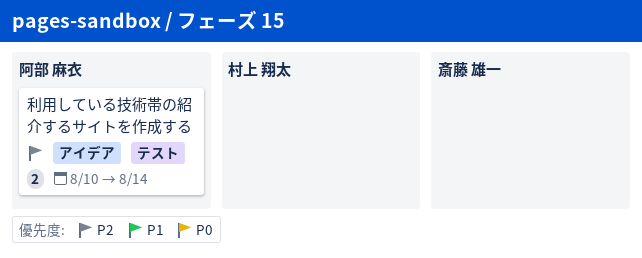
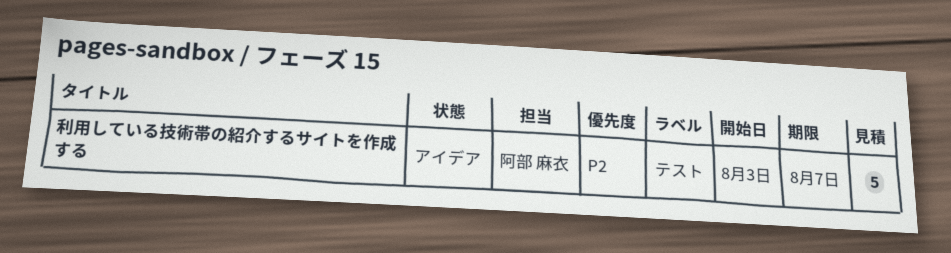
利用している技術帯の紹介するサイトを作成する, estimate: 2 -> 5
利用している技術帯の紹介するサイトを作成する, start: Aug 10 -> Aug 3
利用している技術帯の紹介するサイトを作成する, due: Aug 14 -> Aug 7

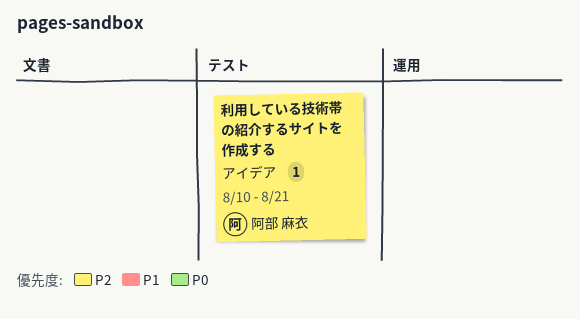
利用している技術帯の紹介するサイトを作成する, estimate: 5 -> 1
利用している技術帯の紹介するサイトを作成する, start: Aug 3 -> Aug 10
利用している技術帯の紹介するサイトを作成する, due: Aug 7 -> Aug 21

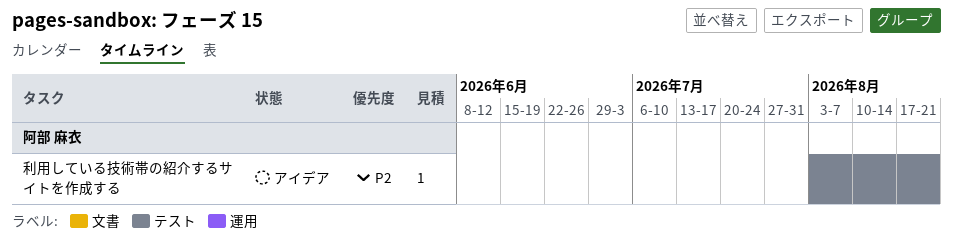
利用している技術帯の紹介するサイトを作成する, start: Aug 10 -> Aug 3

